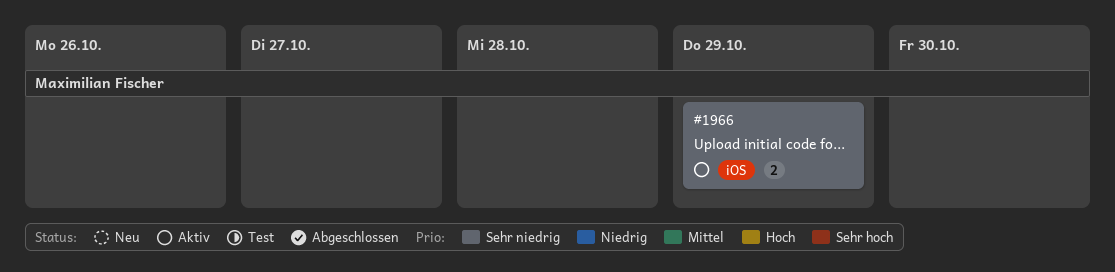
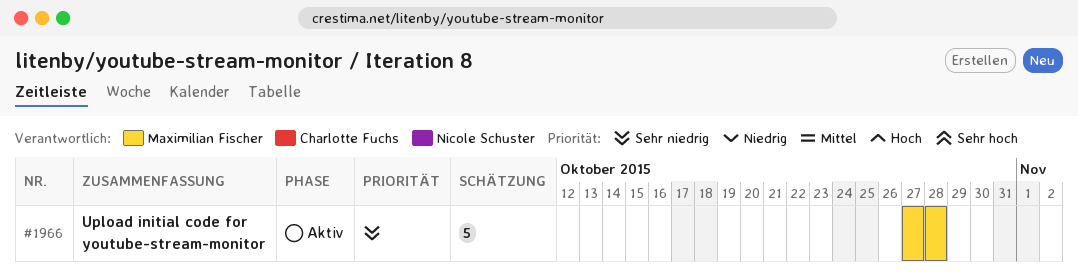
#1966, estimate: 2 -> 5
#1966, due: Oct 29 -> Oct 28

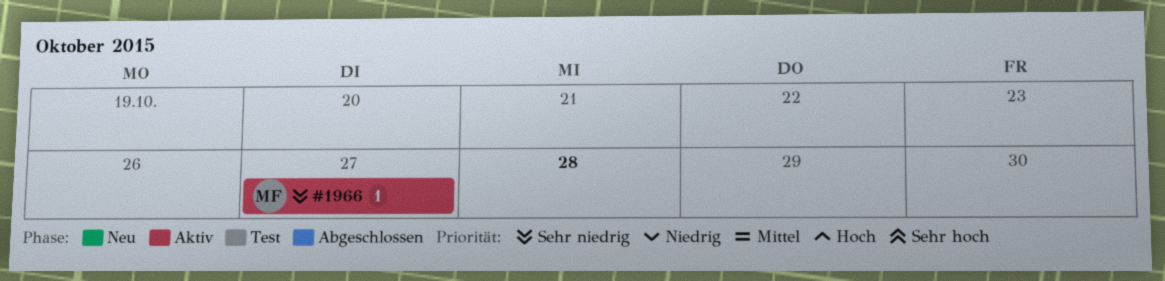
#1966, estimate: 5 -> 1
#1966, due: Oct 28 -> Oct 27

